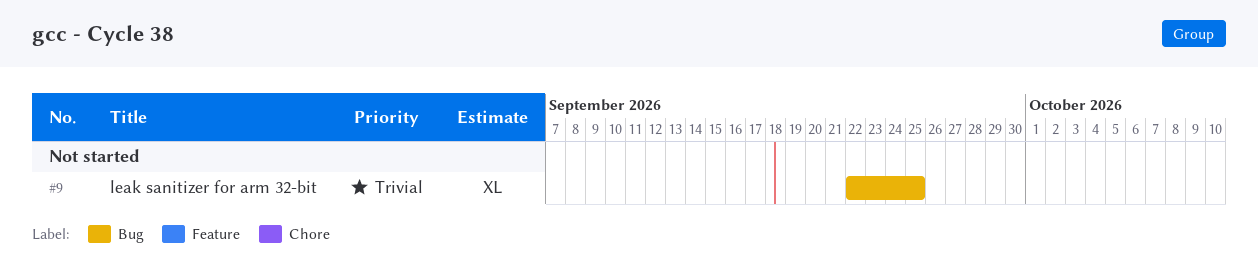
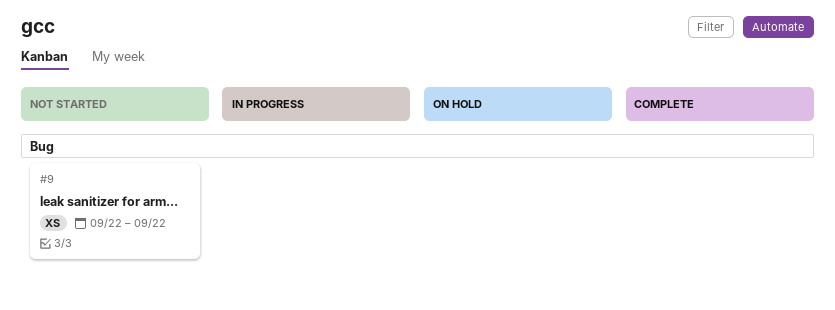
#9, estimate: XL -> XS
#9, due: Sep 25 -> Sep 22

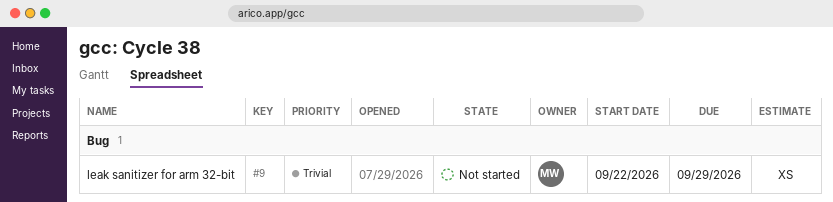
#9, due: Sep 22 -> Sep 29

